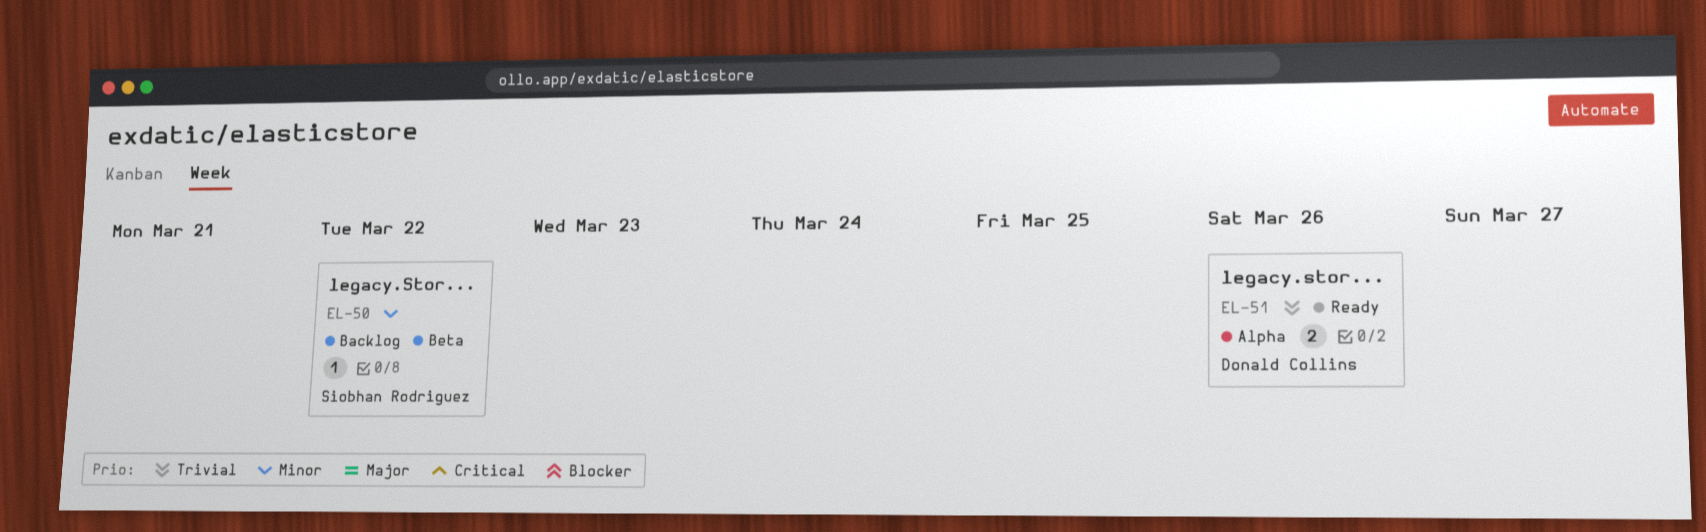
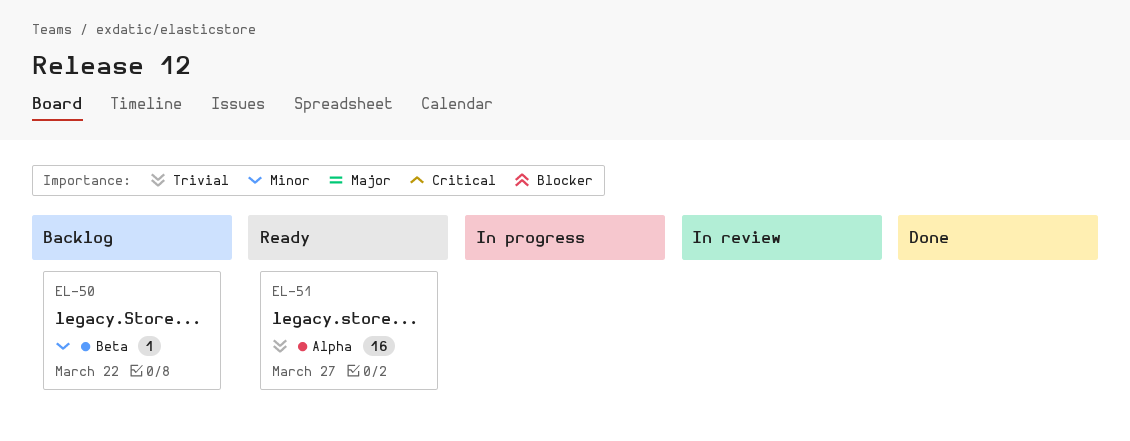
EL-51, estimate: 2 -> 16
EL-51, due: Mar 26 -> Mar 27

